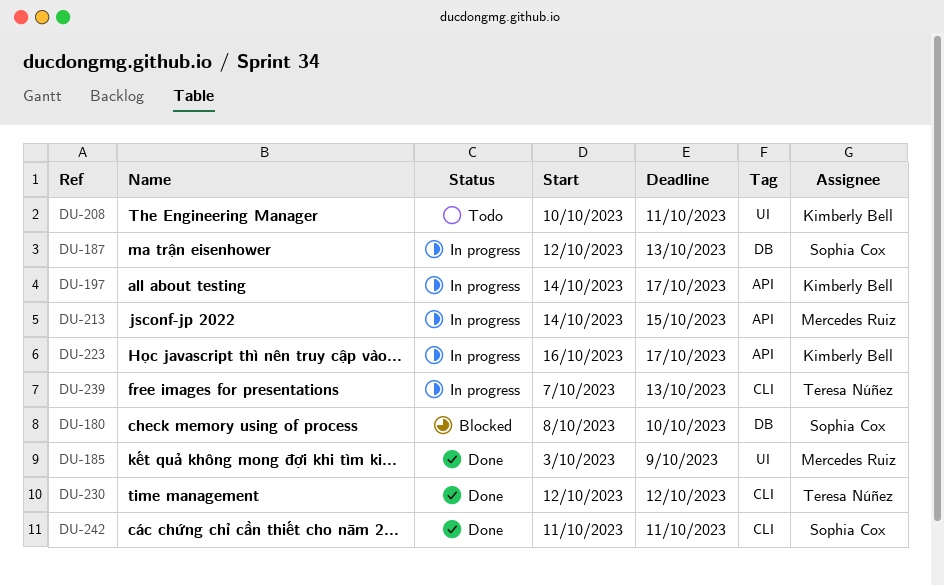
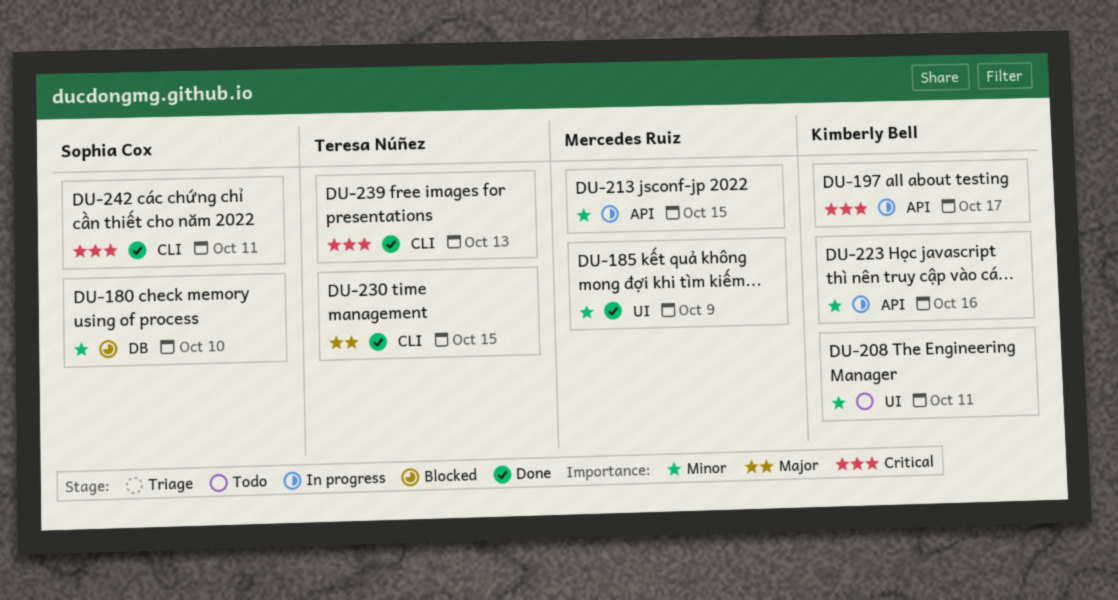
DU-187: present -> none
DU-223, due: Oct 17 -> Oct 16
DU-230, due: Oct 12 -> Oct 15
DU-239, status: In progress -> Done

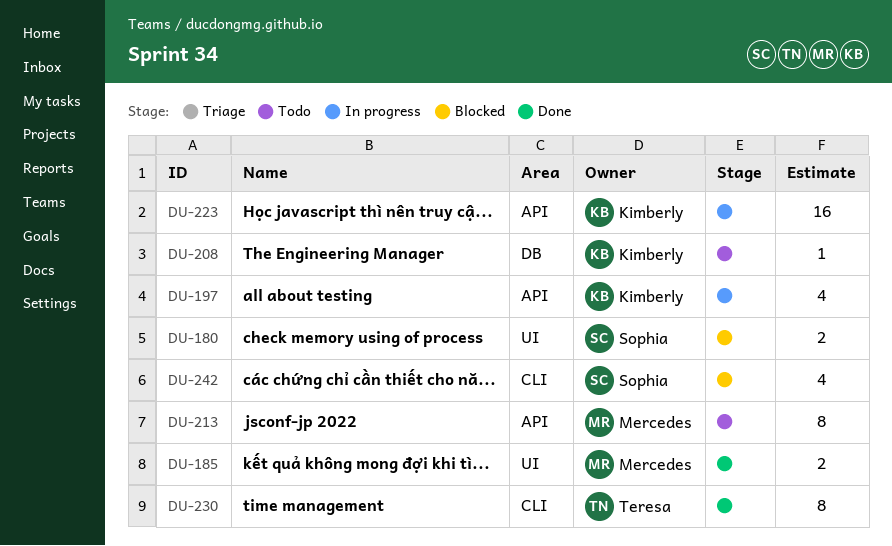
DU-180, label: DB -> UI
DU-208, label: UI -> DB
DU-213, status: In progress -> Todo
DU-239: present -> none
DU-242, status: Done -> Blocked

